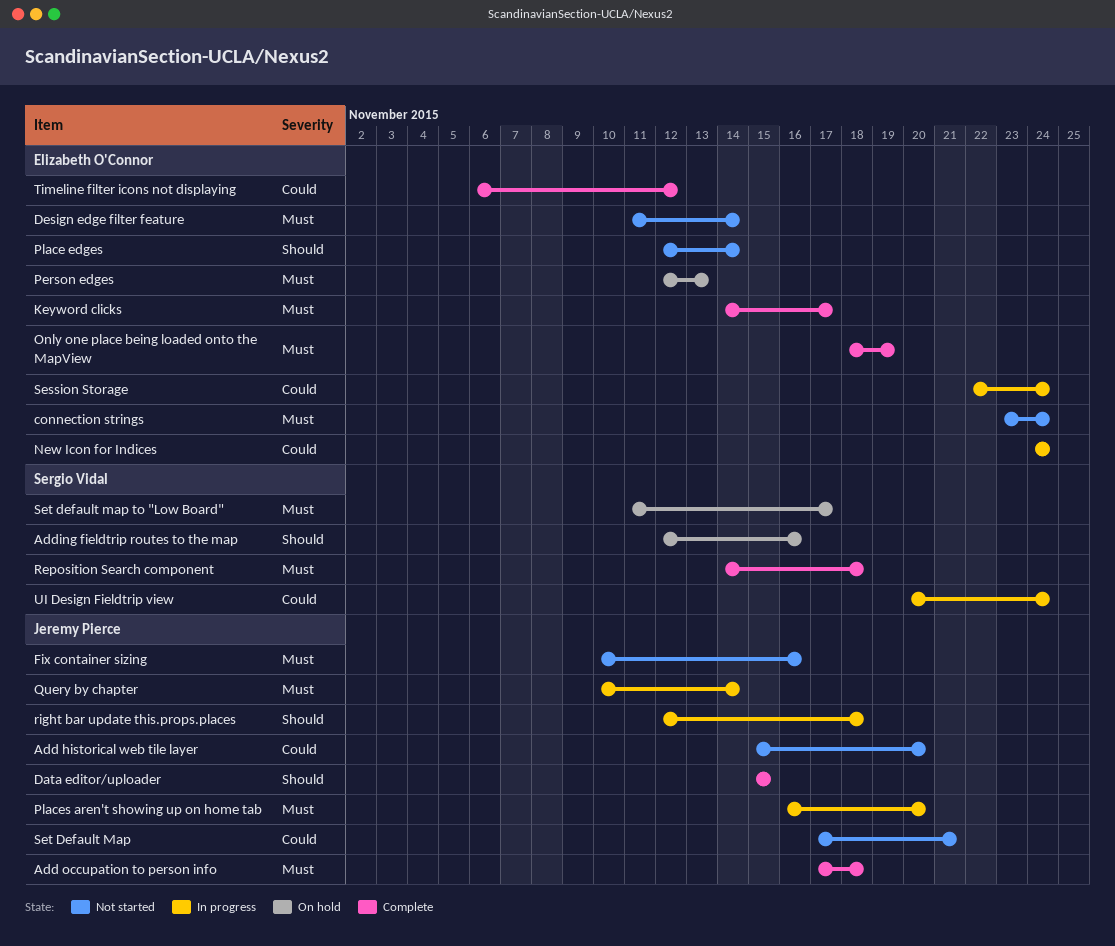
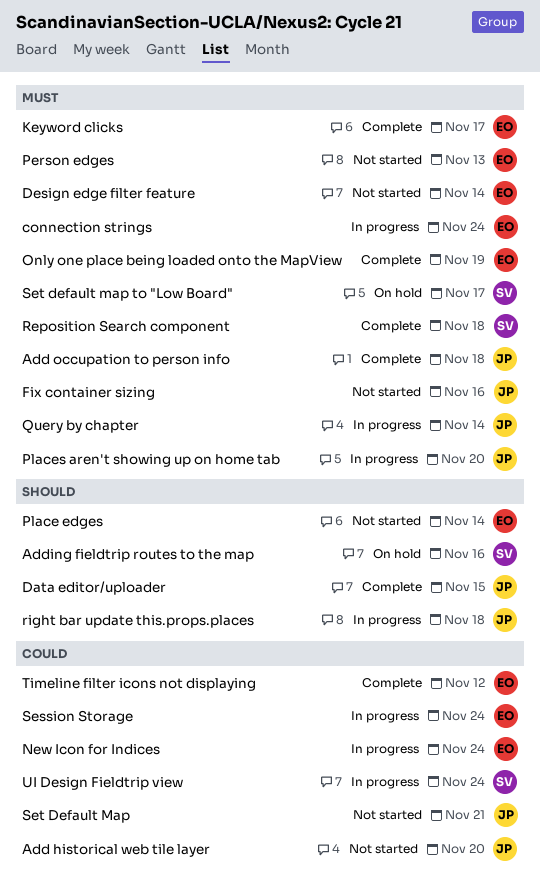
connection strings, status: Not started -> In progress
Person edges, status: On hold -> Not started

